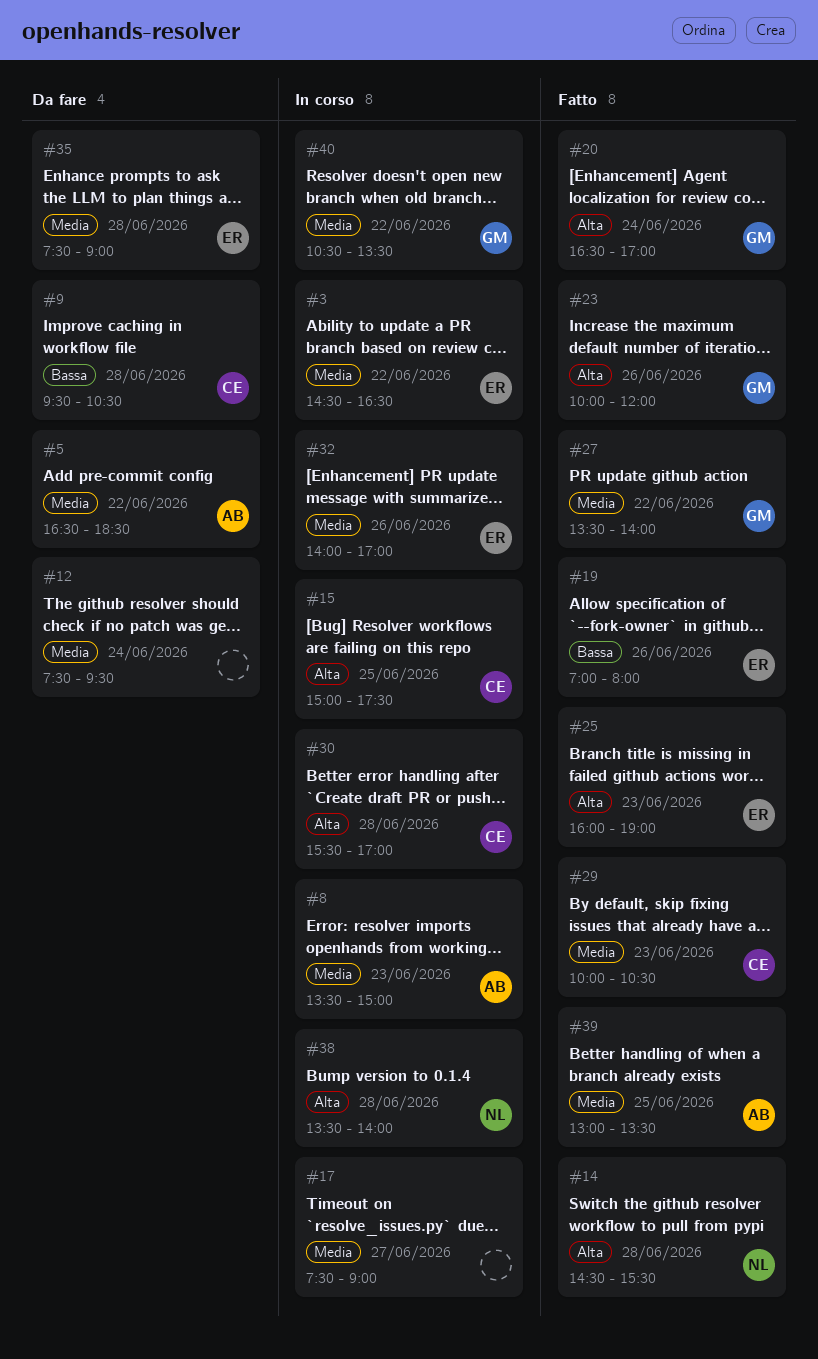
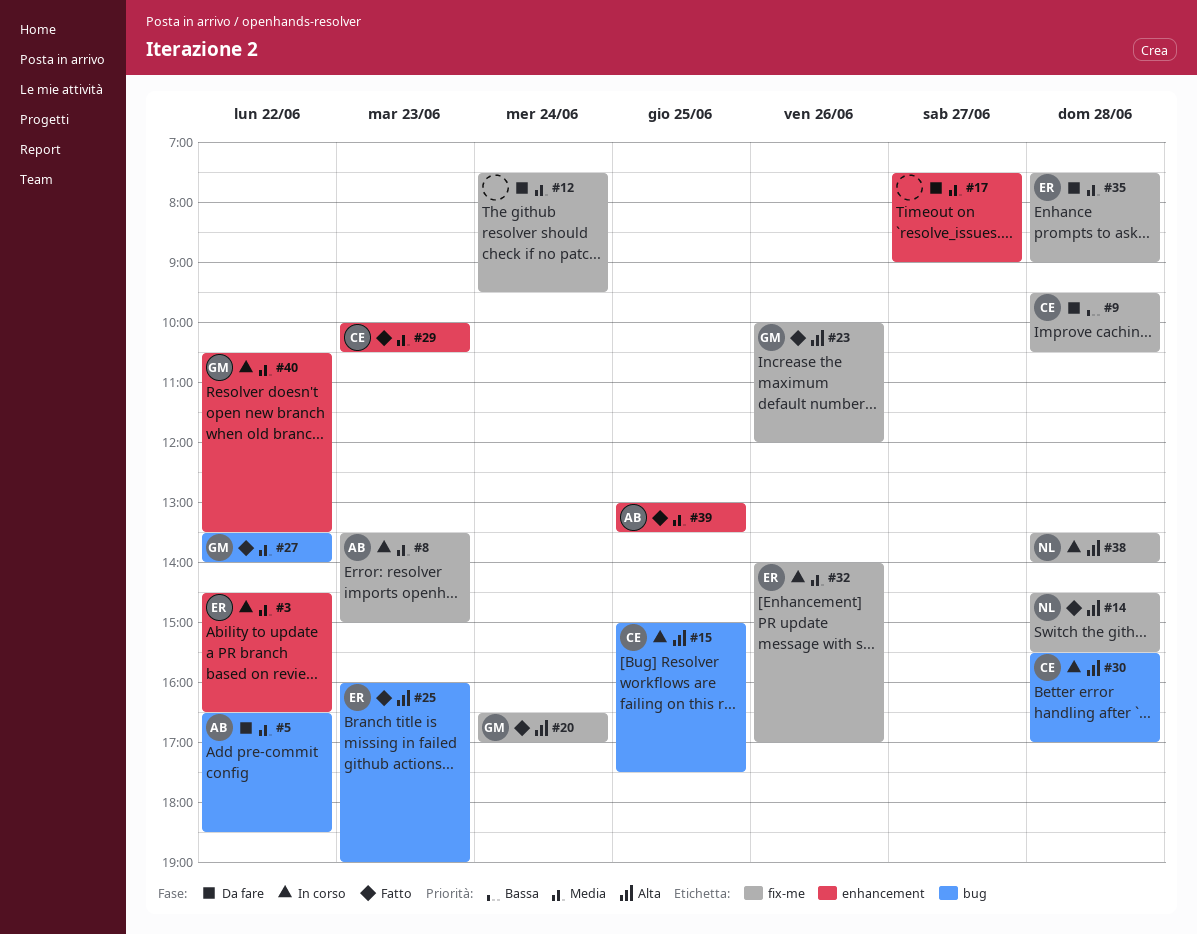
#17, status: In corso -> Da fare
#19: present -> none

